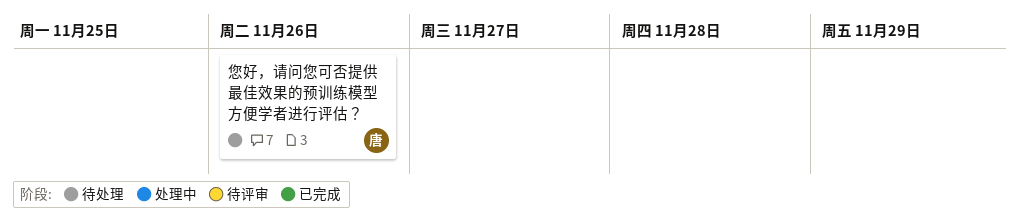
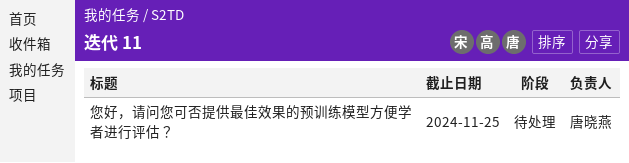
您好，请问您可否提供最佳效果的预训练模型方便学者进行评估？, due: Nov 26 -> Nov 25

